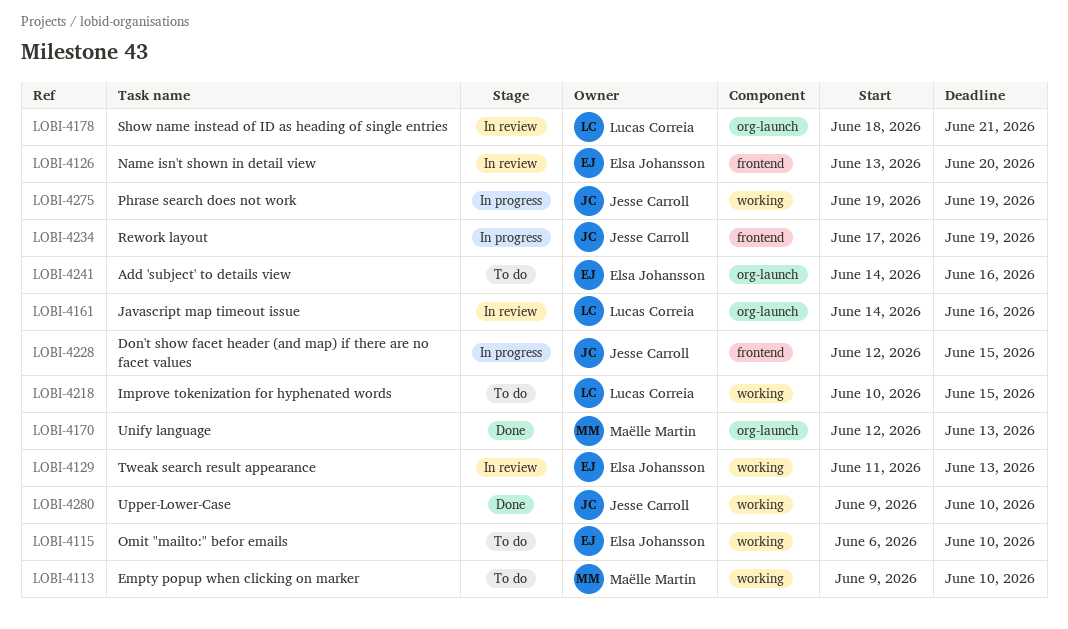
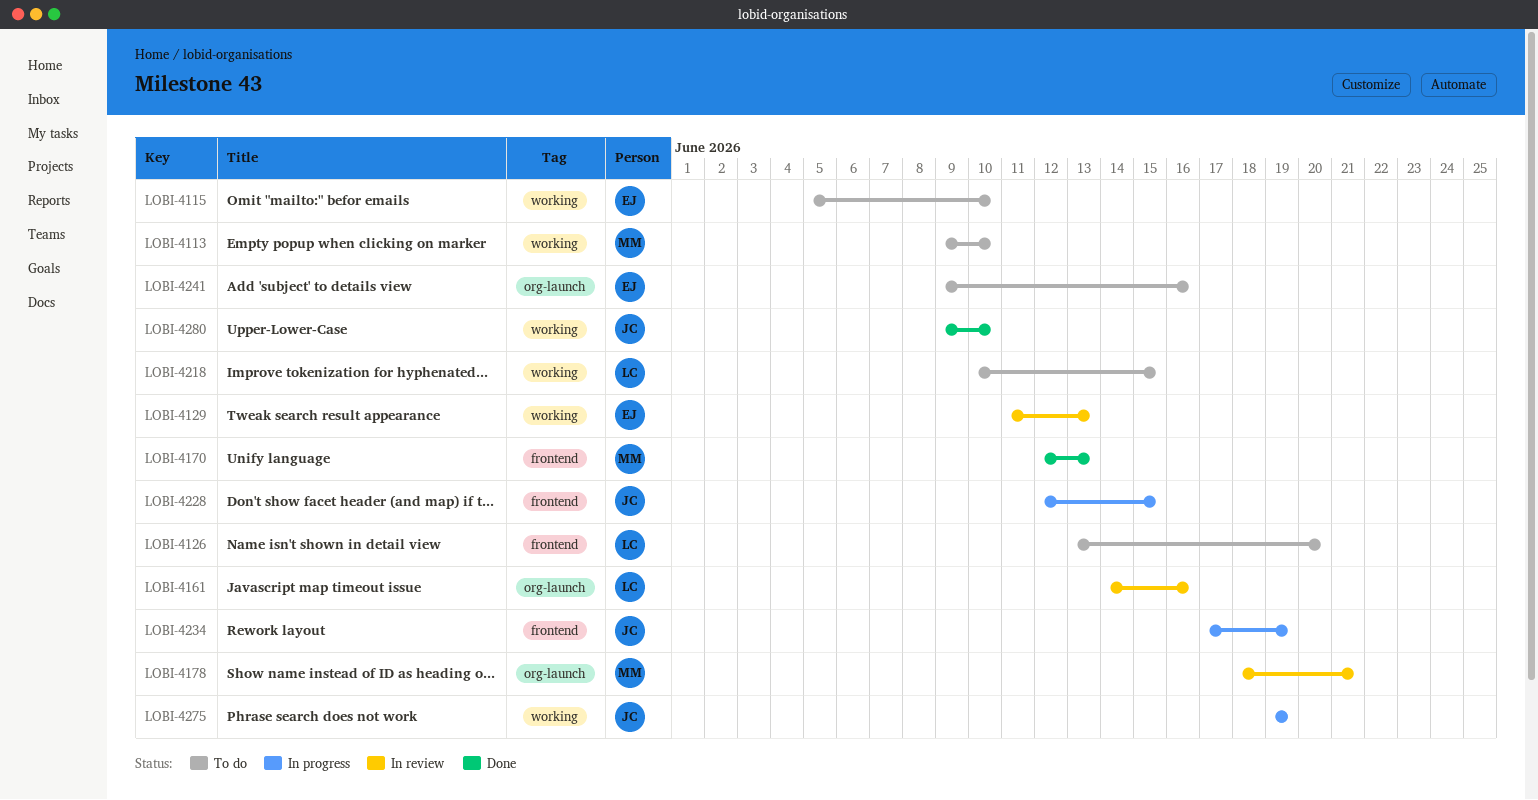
LOBI-4115, start: Jun 6 -> Jun 5
LOBI-4126, status: In review -> To do
LOBI-4126, owner: Elsa Johansson -> Lucas Correia
LOBI-4170, label: org-launch -> frontend
LOBI-4178, owner: Lucas Correia -> Maëlle Martin
LOBI-4241, start: Jun 14 -> Jun 9

